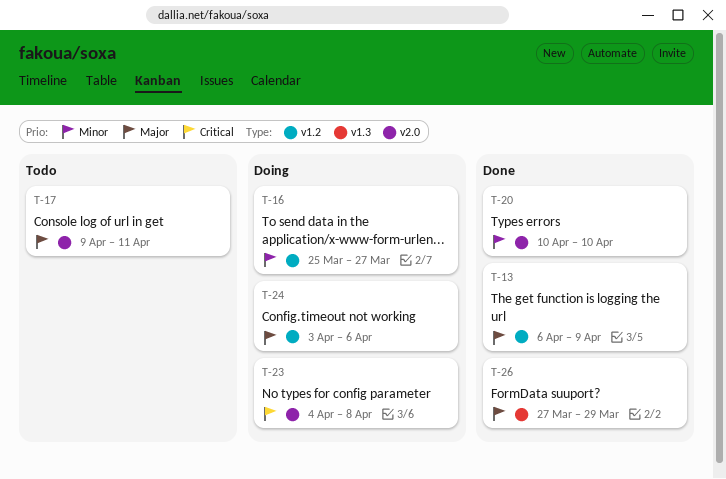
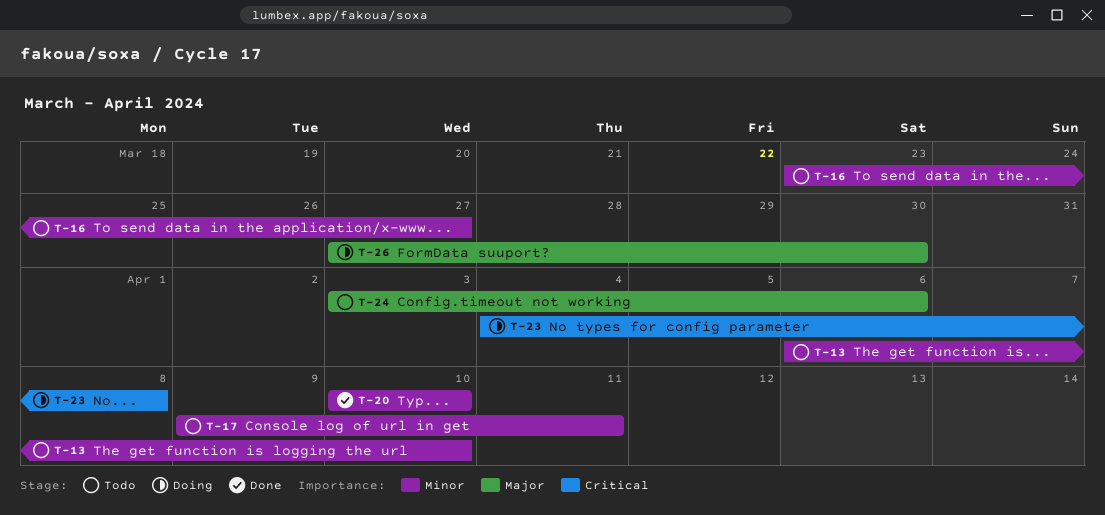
T-13, status: Done -> Todo
T-13, priority: Major -> Minor
T-13, due: Apr 9 -> Apr 10
T-16, status: Doing -> Todo
T-16, start: Mar 25 -> Mar 23
T-17, priority: Major -> Minor
T-24, status: Doing -> Todo
T-26, status: Done -> Doing
T-26, due: Mar 29 -> Mar 30

